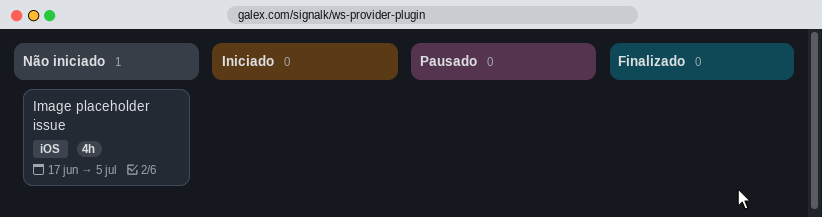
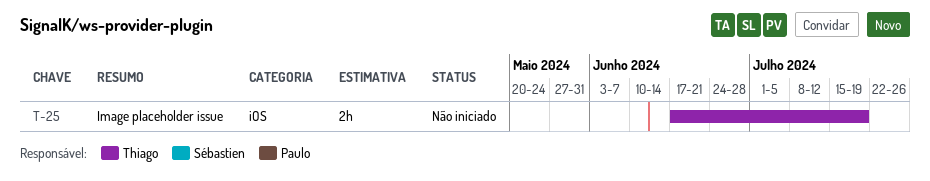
Image placeholder issue, estimate: 4h -> 2h
Image placeholder issue, due: Jul 5 -> Jul 19

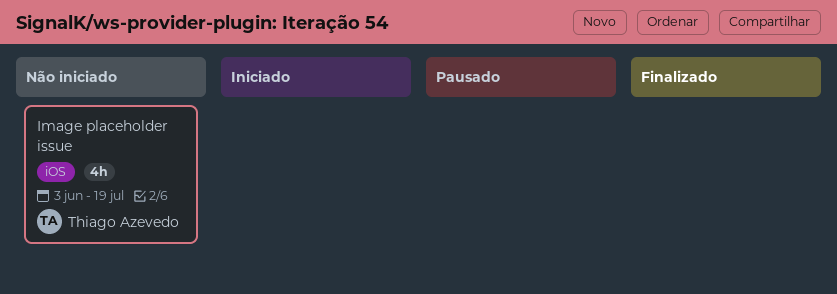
Image placeholder issue, estimate: 2h -> 4h
Image placeholder issue, start: Jun 17 -> Jun 3

